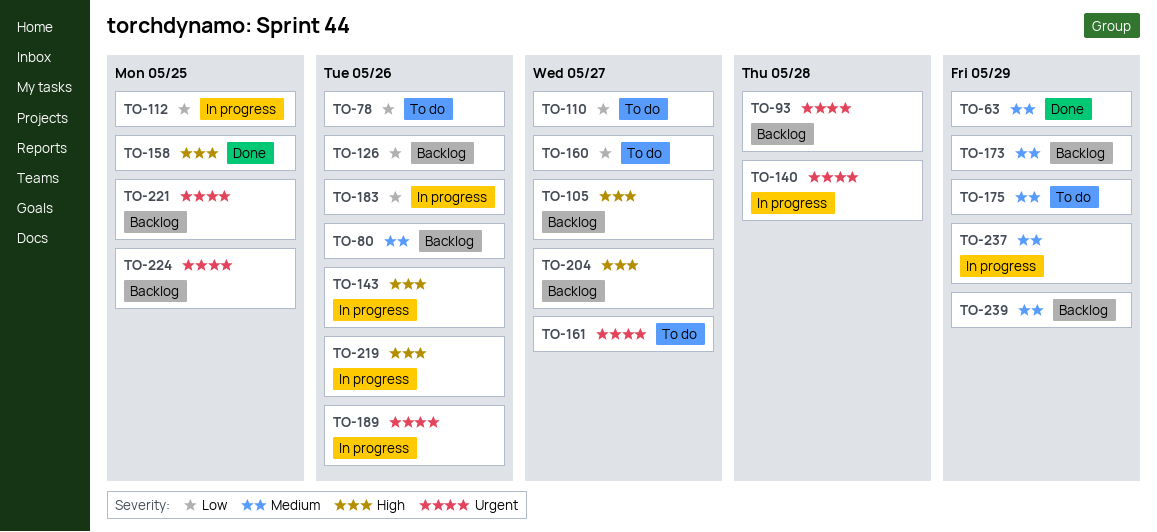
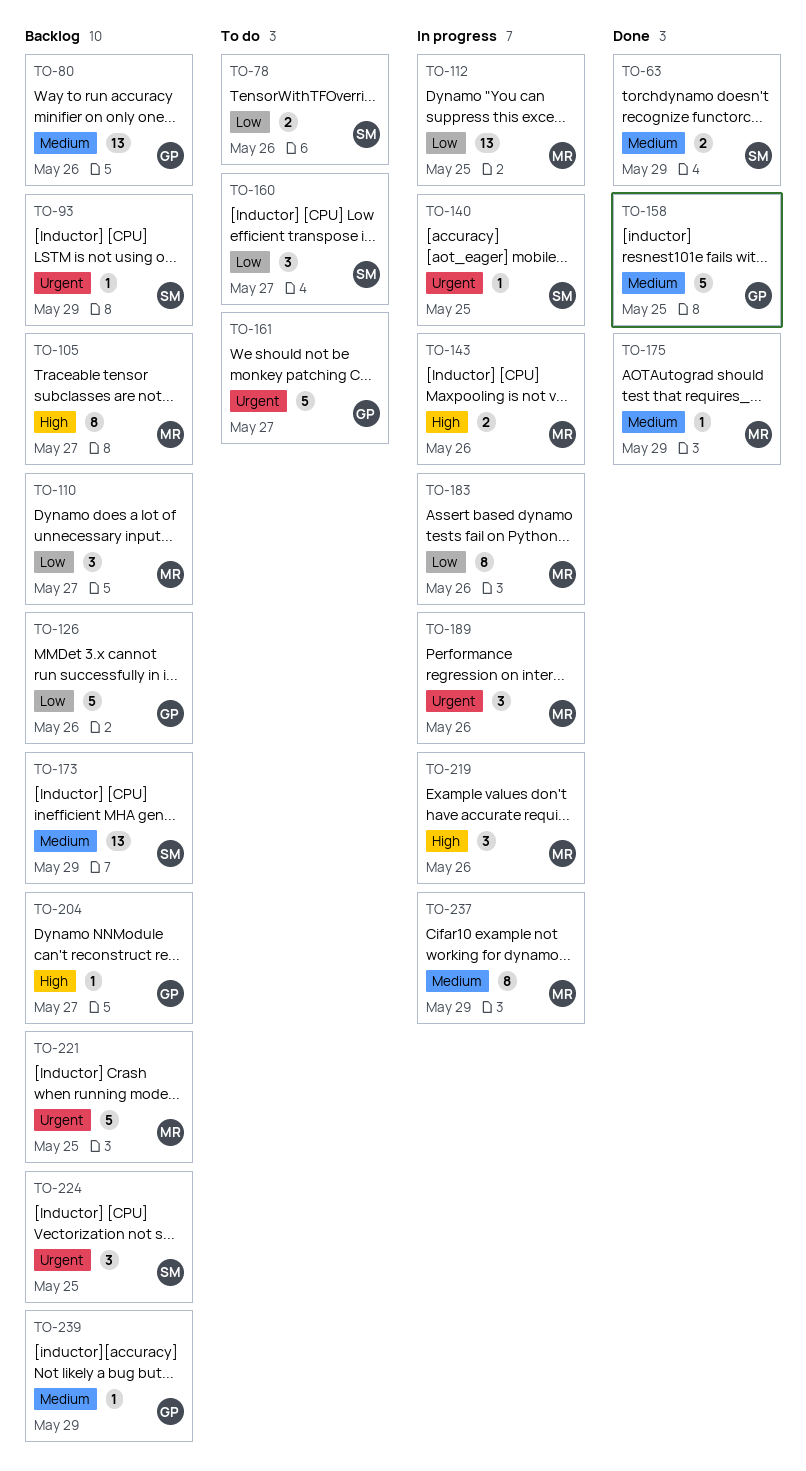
TO-93, due: May 28 -> May 29
TO-110, status: To do -> Backlog
TO-140, due: May 28 -> May 25
TO-158, priority: High -> Medium
TO-175, status: To do -> Done

